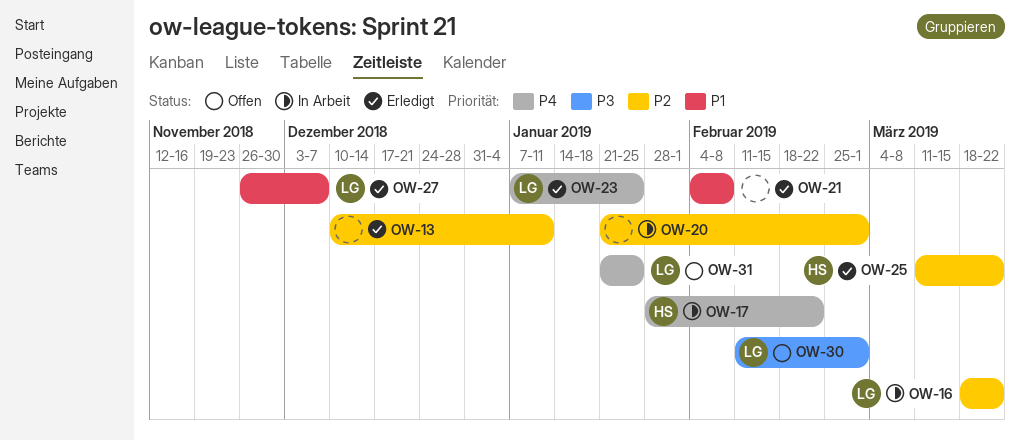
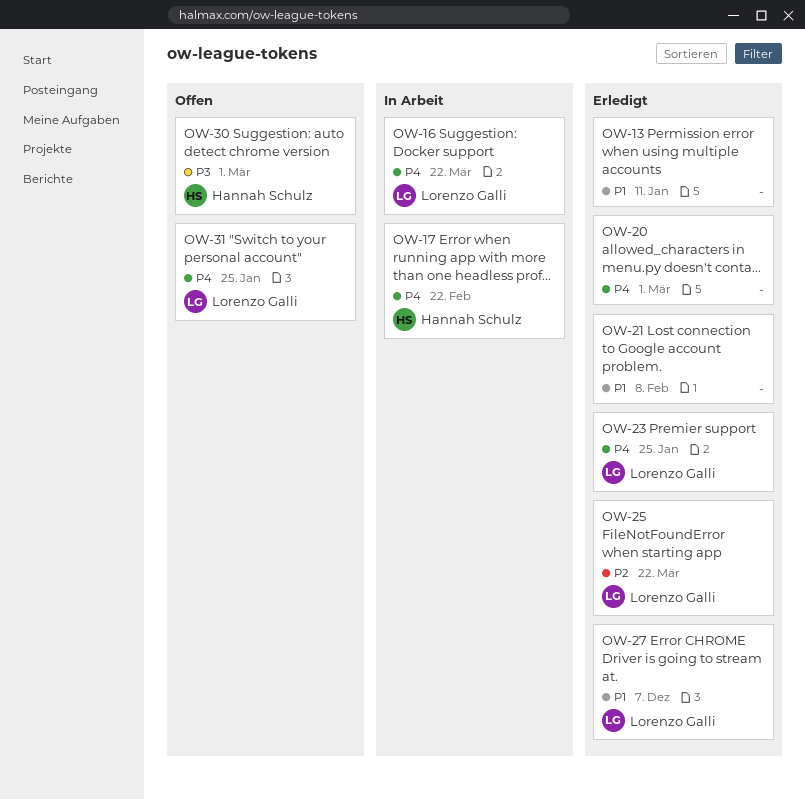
OW-13, priority: P2 -> P1
OW-16, priority: P2 -> P4
OW-20, status: In Arbeit -> Erledigt
OW-20, priority: P2 -> P4
OW-25, owner: Hannah Schulz -> Lorenzo Galli
OW-30, owner: Lorenzo Galli -> Hannah Schulz

